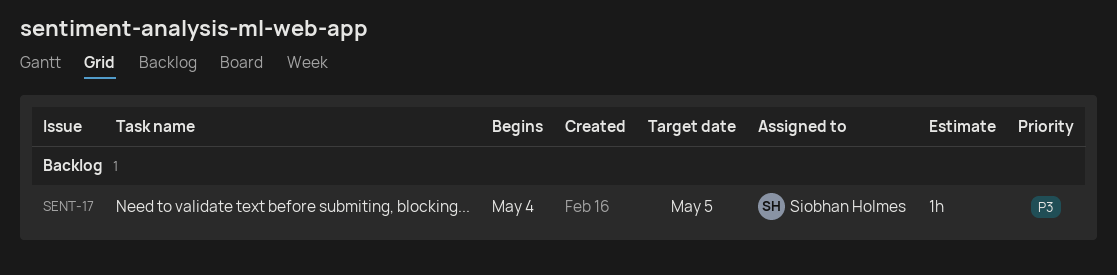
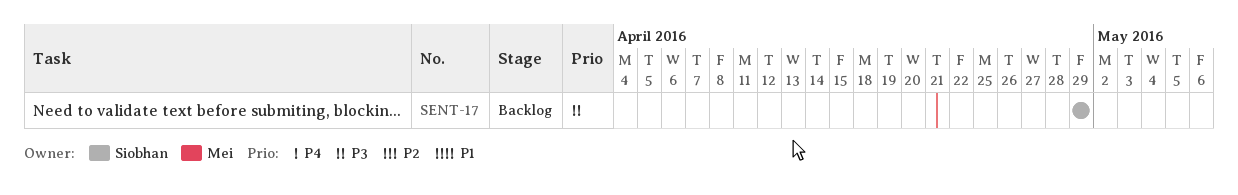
SENT-17, start: May 4 -> Apr 29
SENT-17, due: May 5 -> Apr 29

